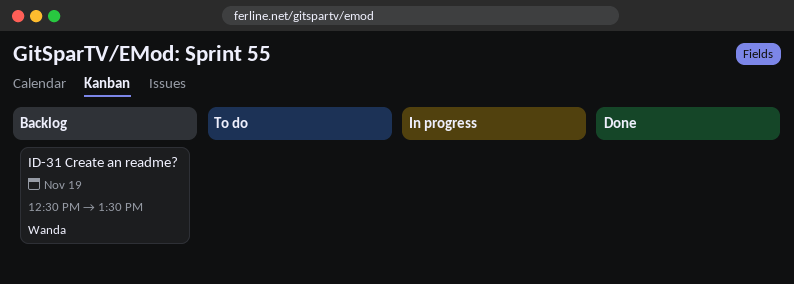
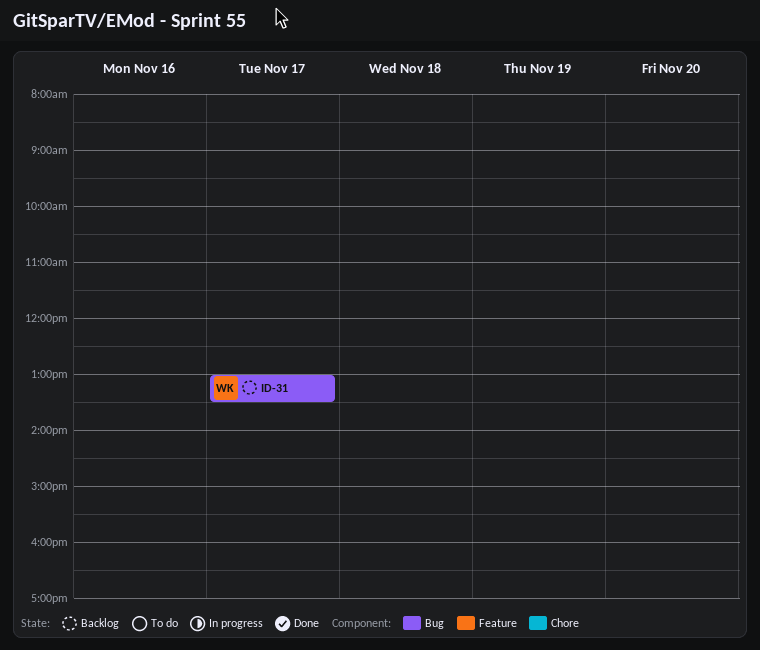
ID-31, day: Nov 19 -> Nov 17
ID-31, begins: 12:30 -> 13:00

